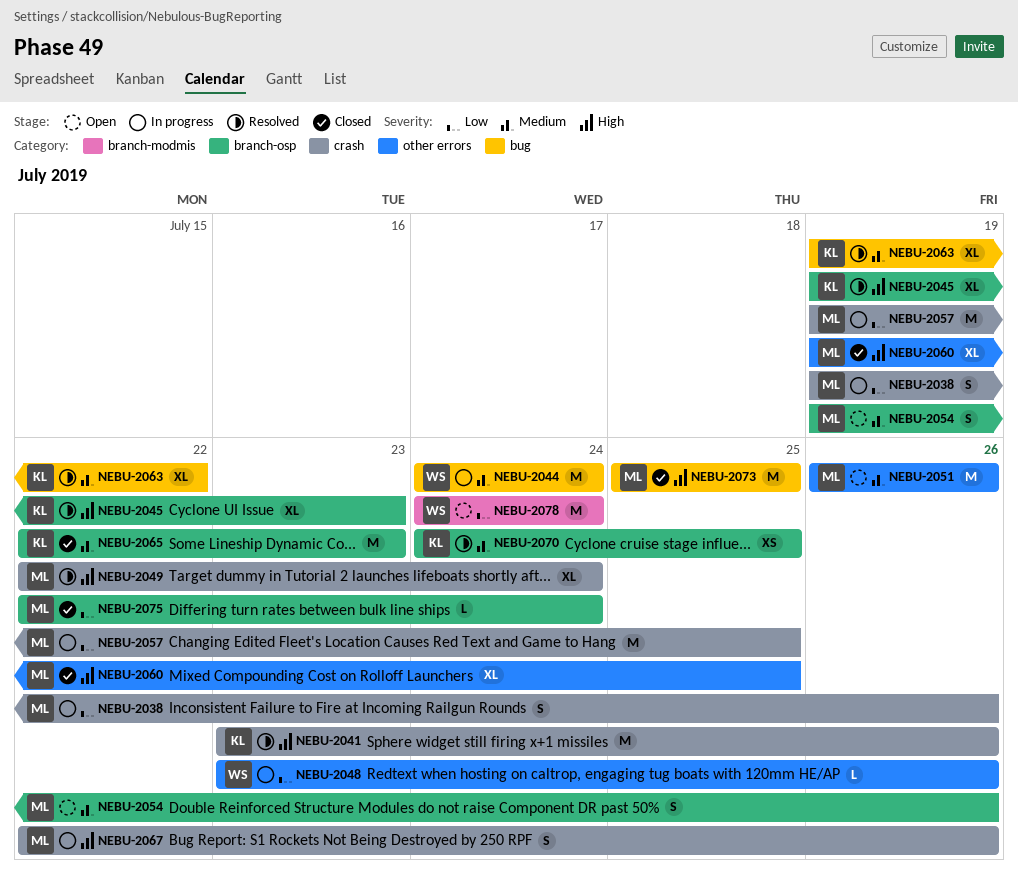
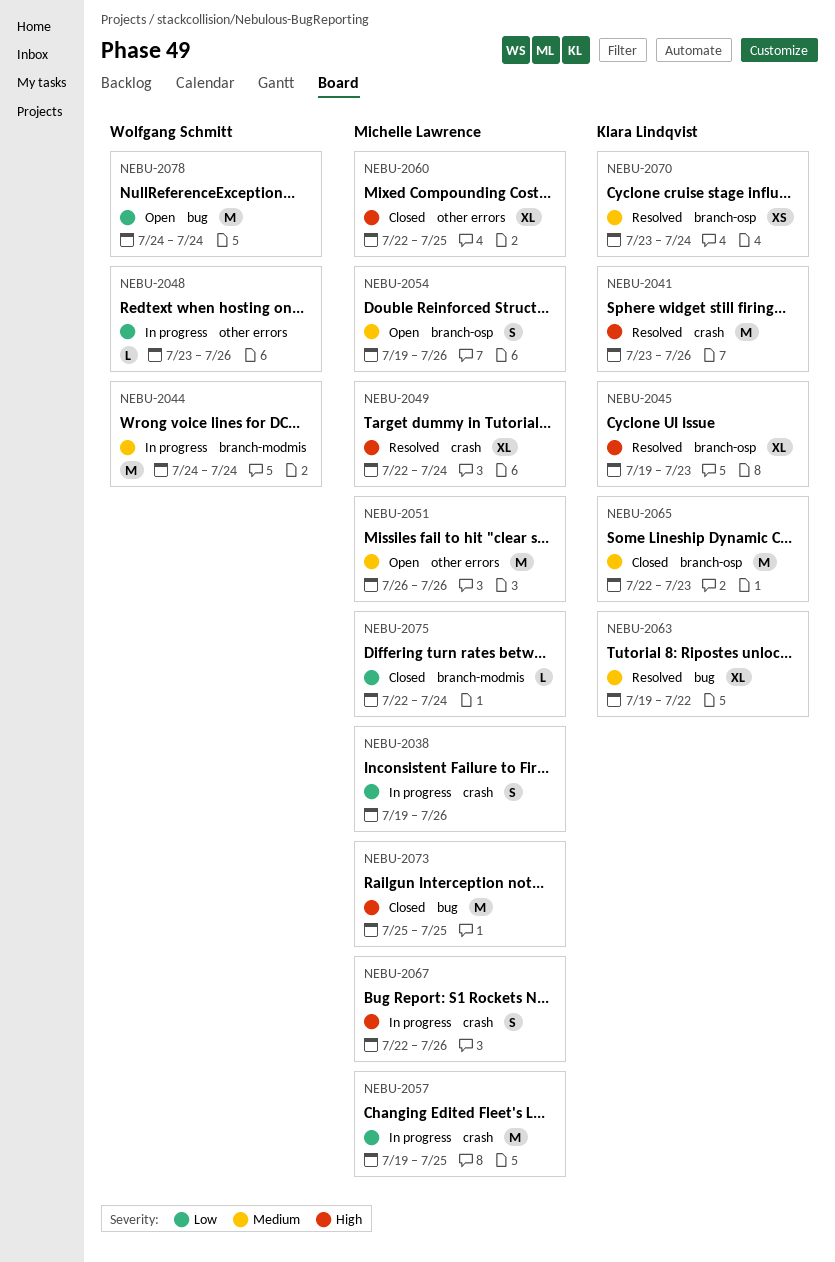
NEBU-2044, label: bug -> branch-modmis
NEBU-2060, start: Jul 19 -> Jul 22
NEBU-2070, start: Jul 24 -> Jul 23
NEBU-2070, due: Jul 25 -> Jul 24
NEBU-2075, label: branch-osp -> branch-modmis
NEBU-2078, label: branch-modmis -> bug

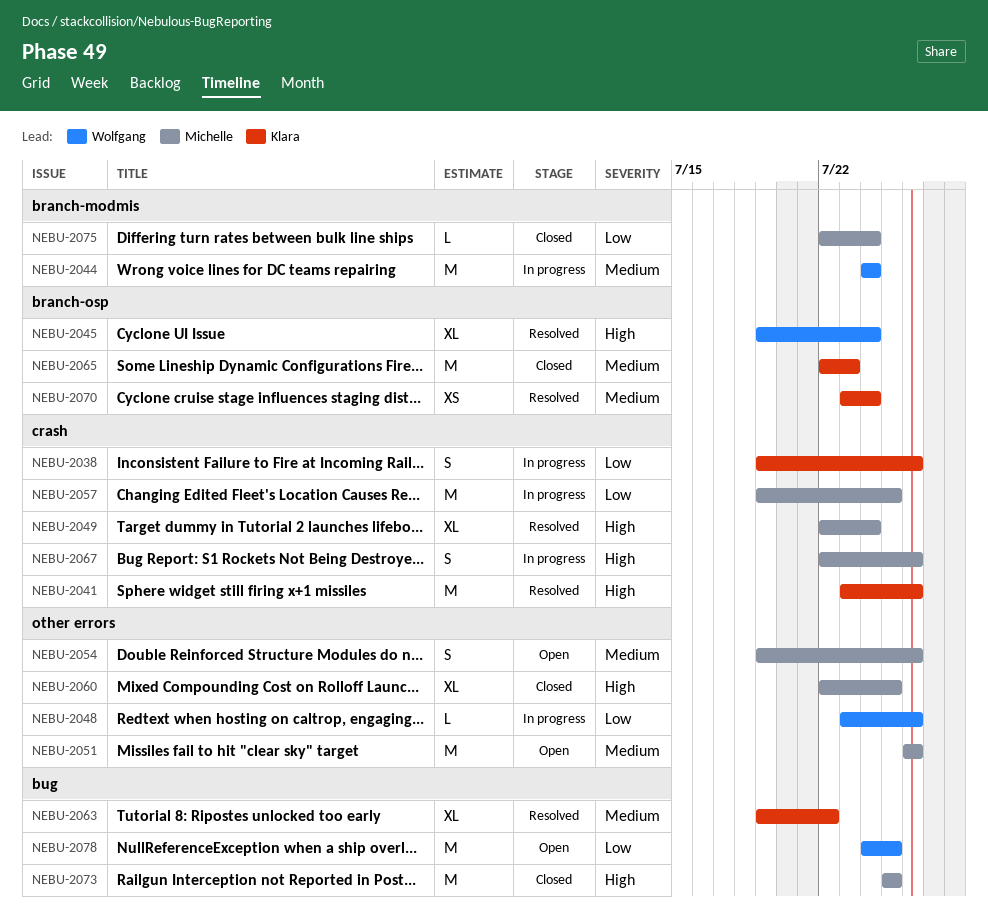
NEBU-2038, owner: Michelle Lawrence -> Klara Lindqvist
NEBU-2045, owner: Klara Lindqvist -> Wolfgang Schmitt
NEBU-2045, due: Jul 23 -> Jul 24
NEBU-2054, label: branch-osp -> other errors
NEBU-2078, due: Jul 24 -> Jul 25

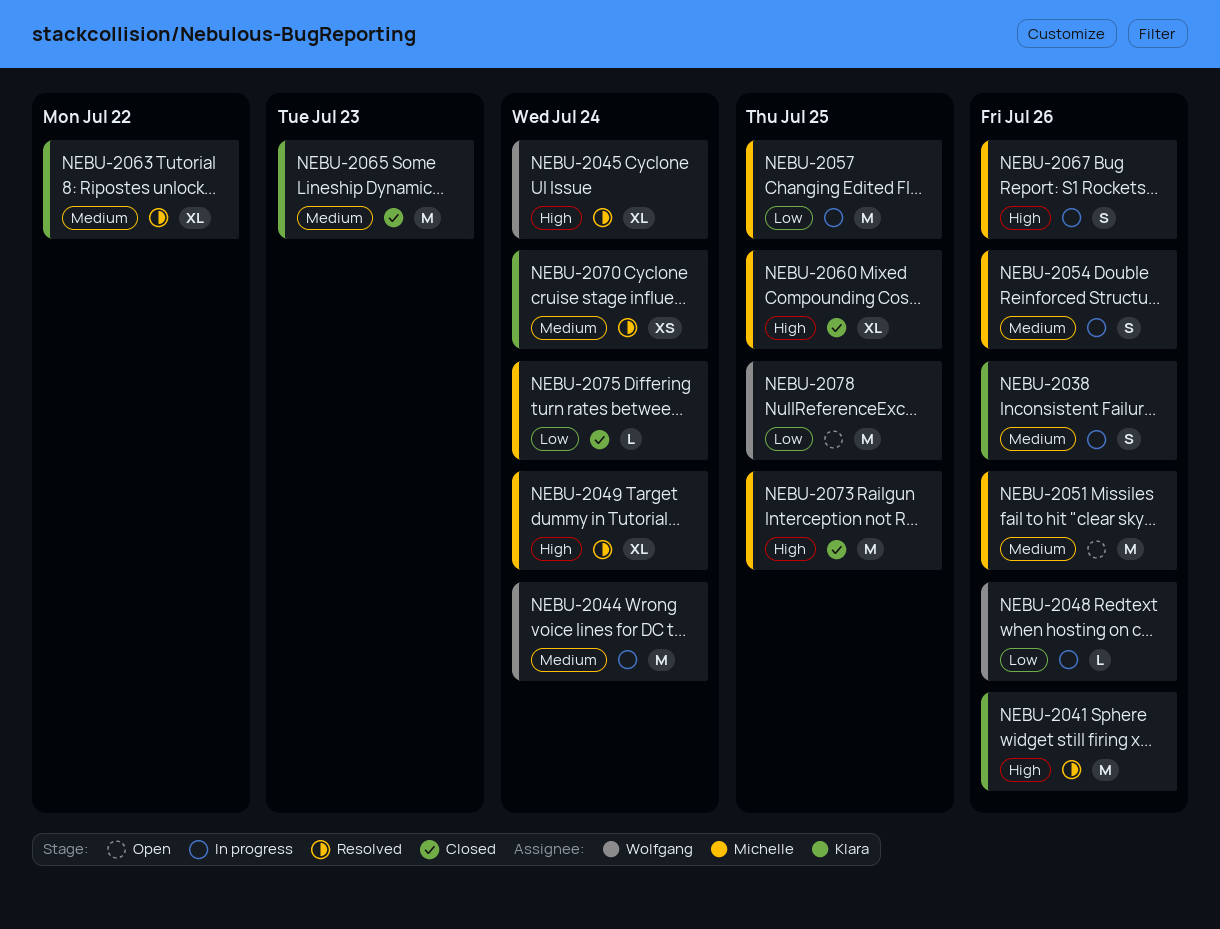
NEBU-2038, priority: Low -> Medium
NEBU-2054, status: Open -> In progress

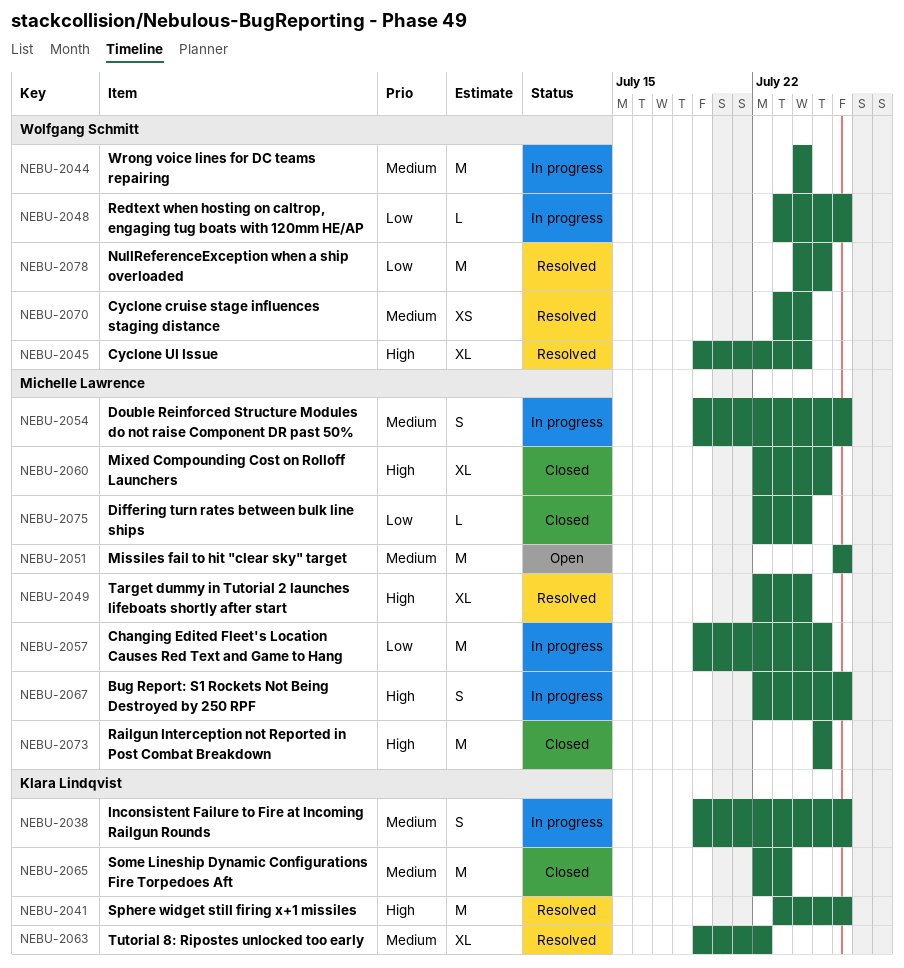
NEBU-2070, owner: Klara Lindqvist -> Wolfgang Schmitt
NEBU-2078, status: Open -> Resolved

